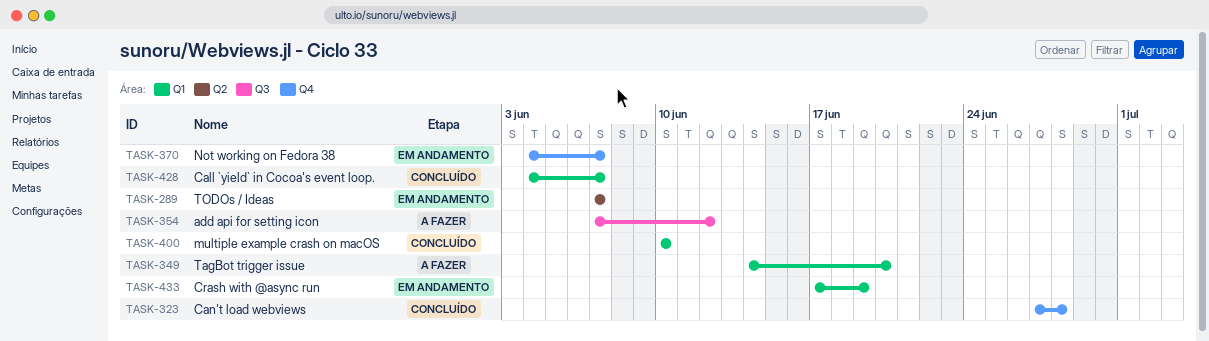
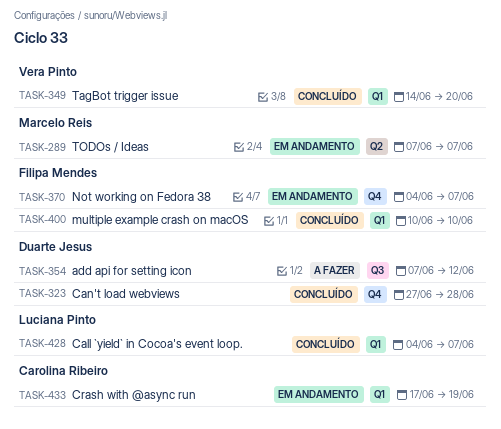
TASK-349, status: A fazer -> Concluído

